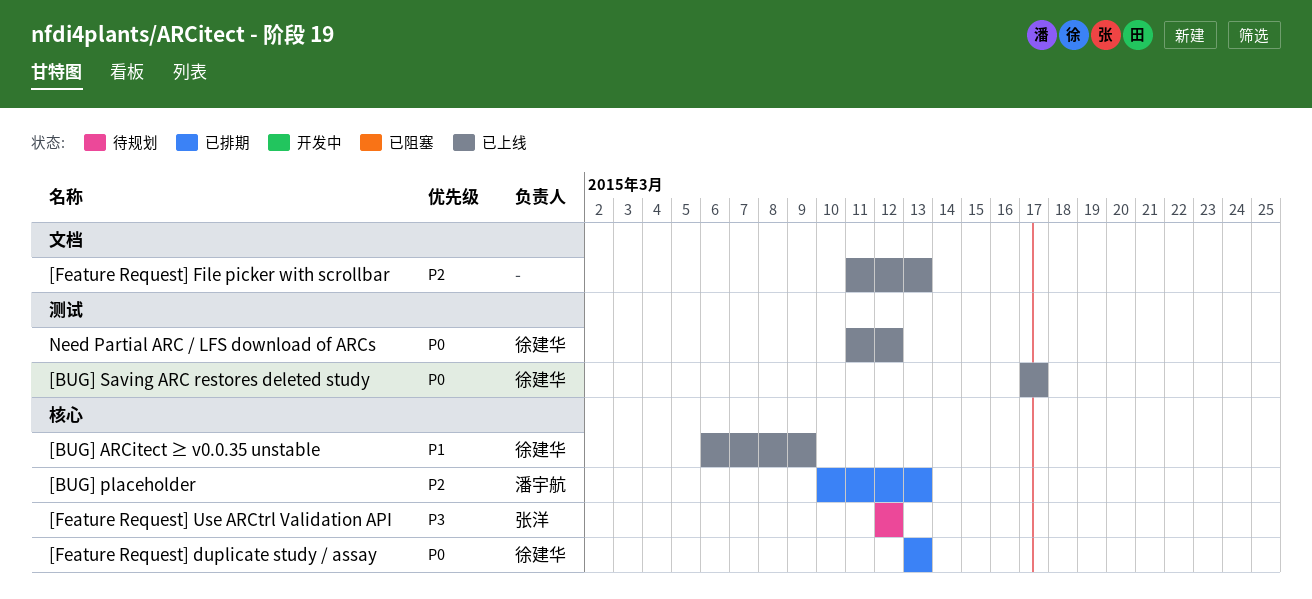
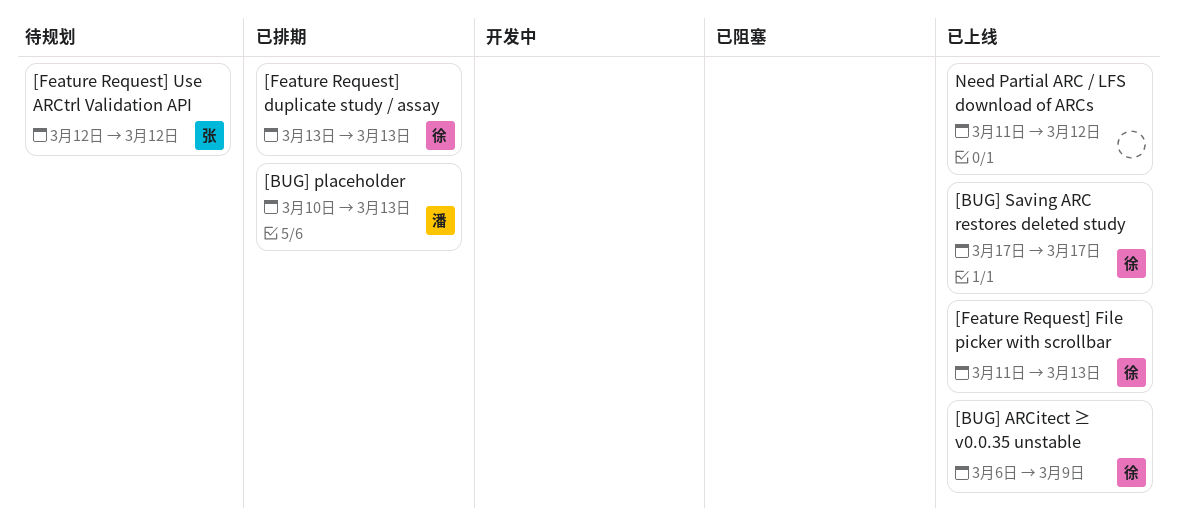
[Feature Request] File picker with scrollbar, owner: none -> 徐建华
Need Partial ARC / LFS download of ARCs, owner: 徐建华 -> none

